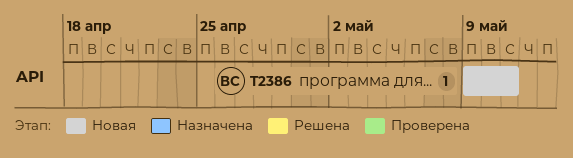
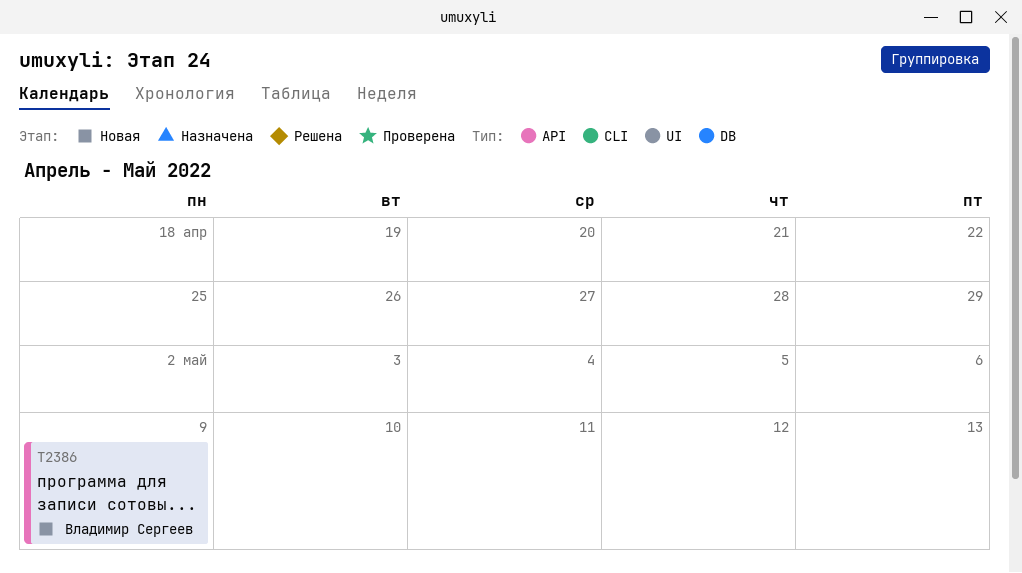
T2386, due: May 11 -> May 9

